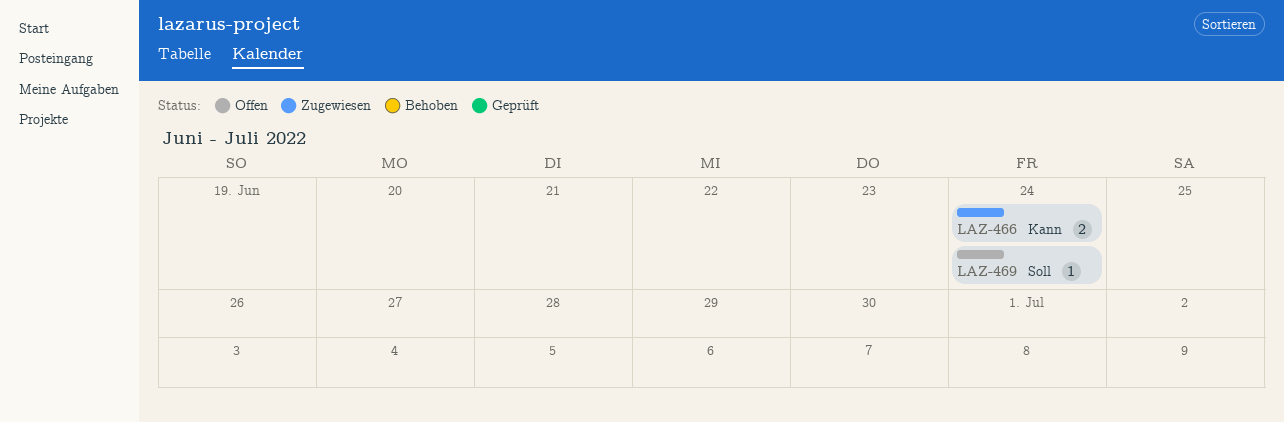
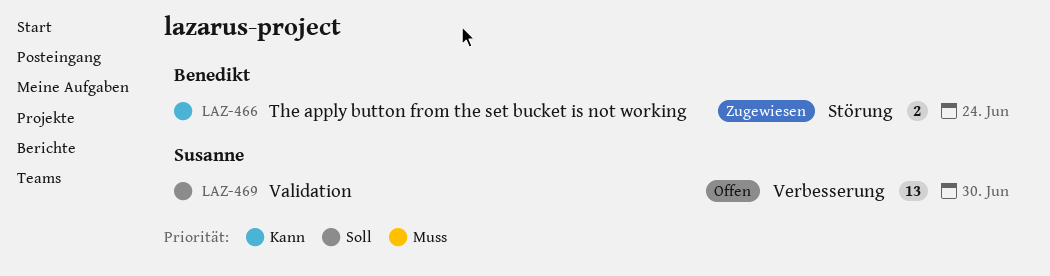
LAZ-469, estimate: 1 -> 13
LAZ-469, due: Jun 24 -> Jun 30

